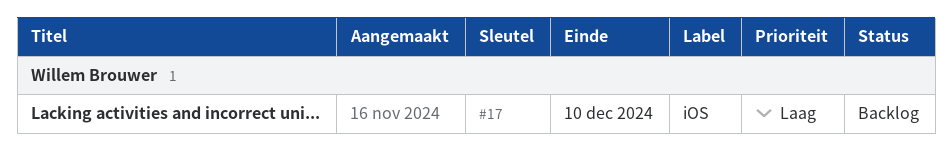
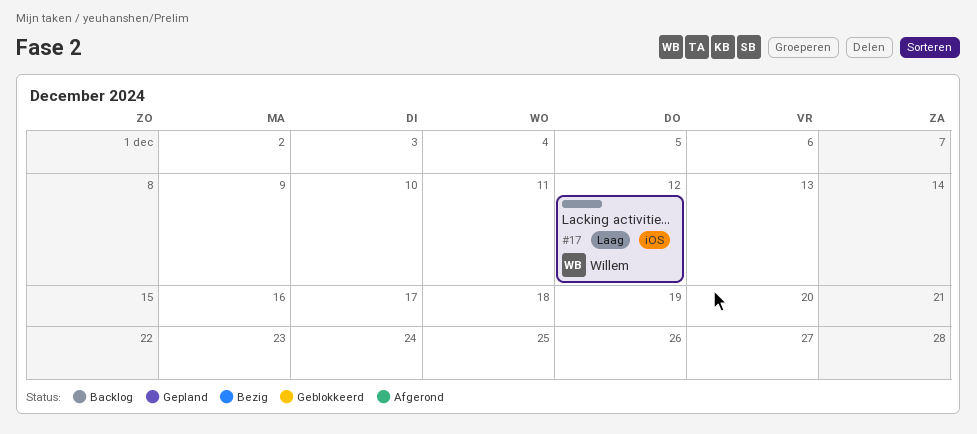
#17, due: Dec 10 -> Dec 12

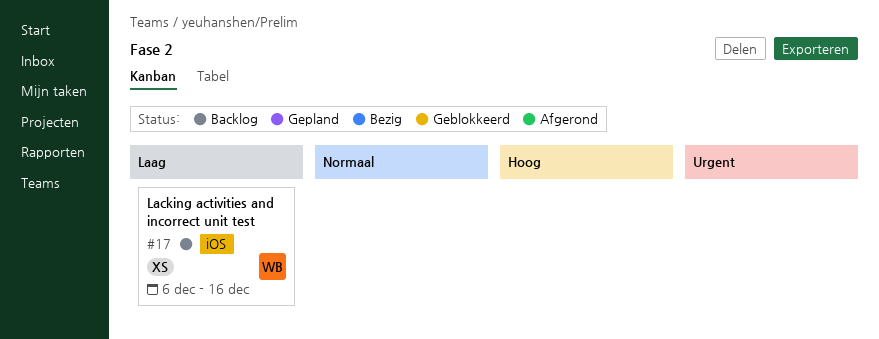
#17, due: Dec 12 -> Dec 16

